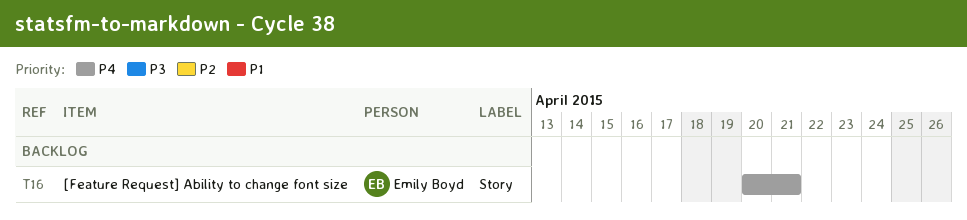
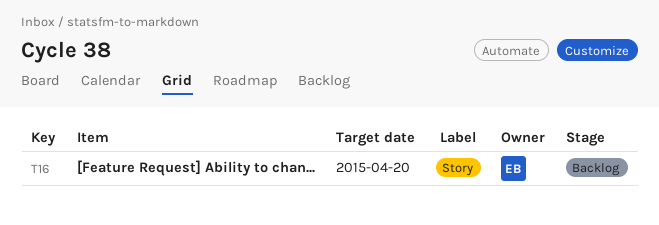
T16, due: Apr 21 -> Apr 20

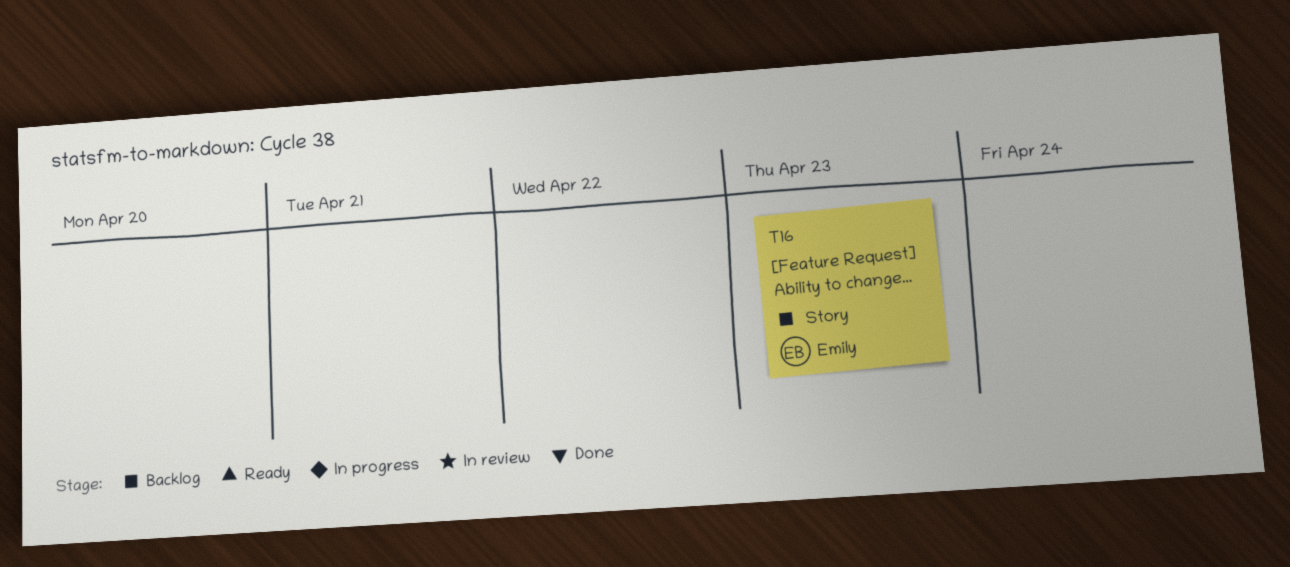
T16, due: Apr 20 -> Apr 23

